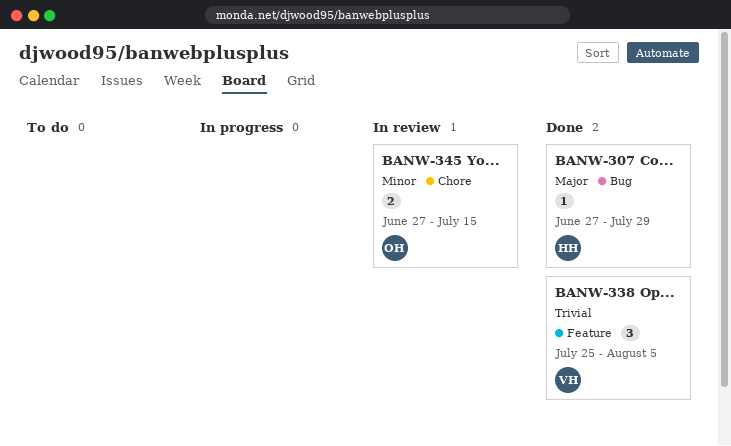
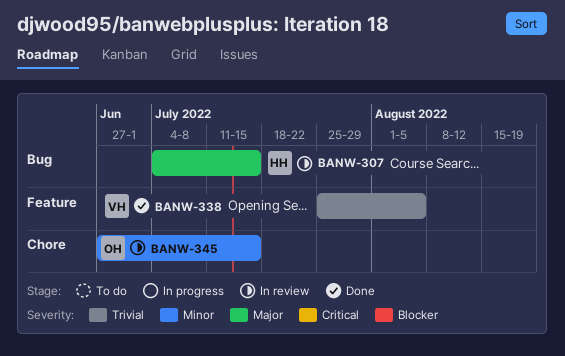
BANW-307, status: Done -> In review
BANW-307, start: Jun 27 -> Jul 4
BANW-307, due: Jul 29 -> Jul 15

